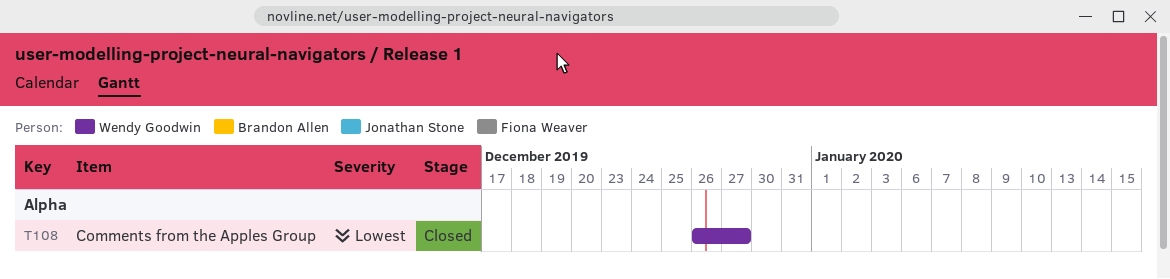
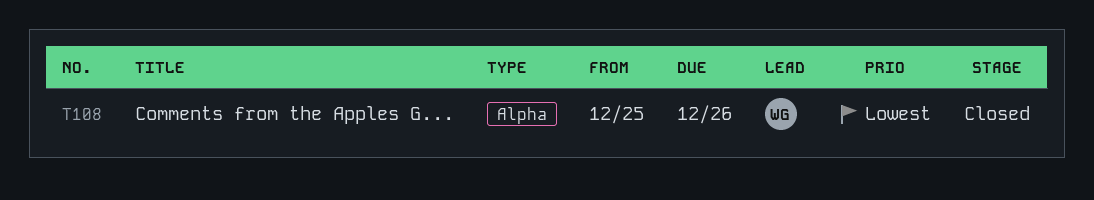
T108, start: Dec 26 -> Dec 25
T108, due: Dec 27 -> Dec 26

